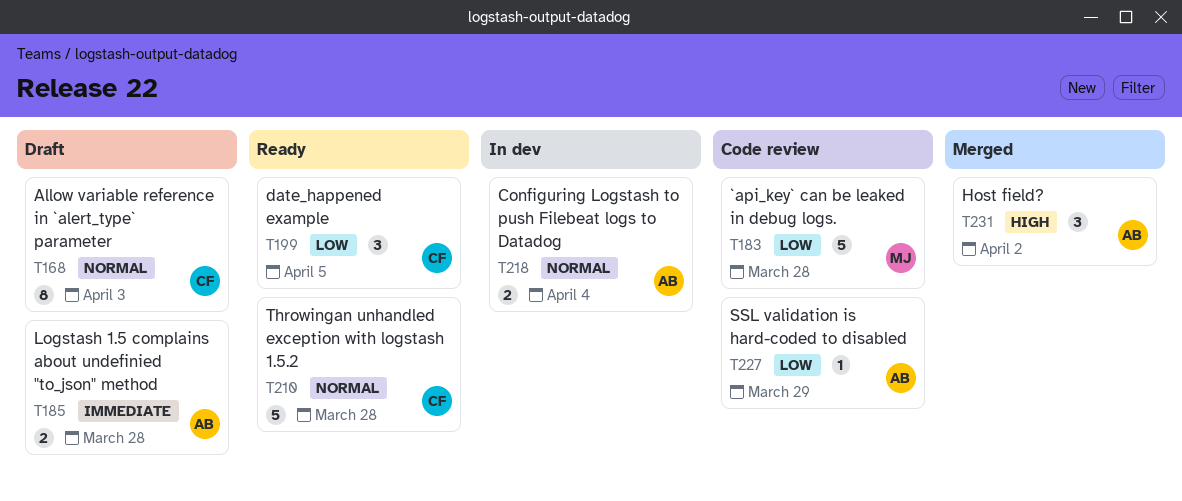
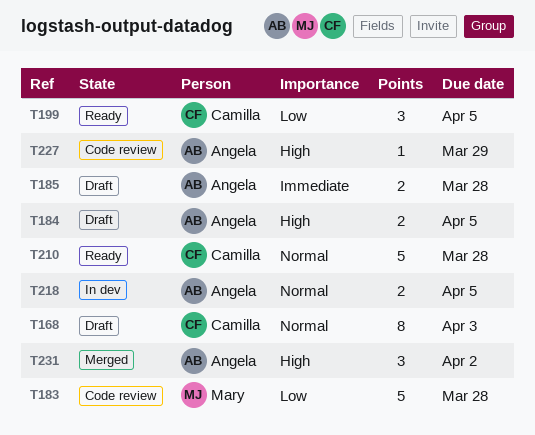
T184: none -> present
T218, due: Apr 4 -> Apr 5
T227, priority: Low -> High

